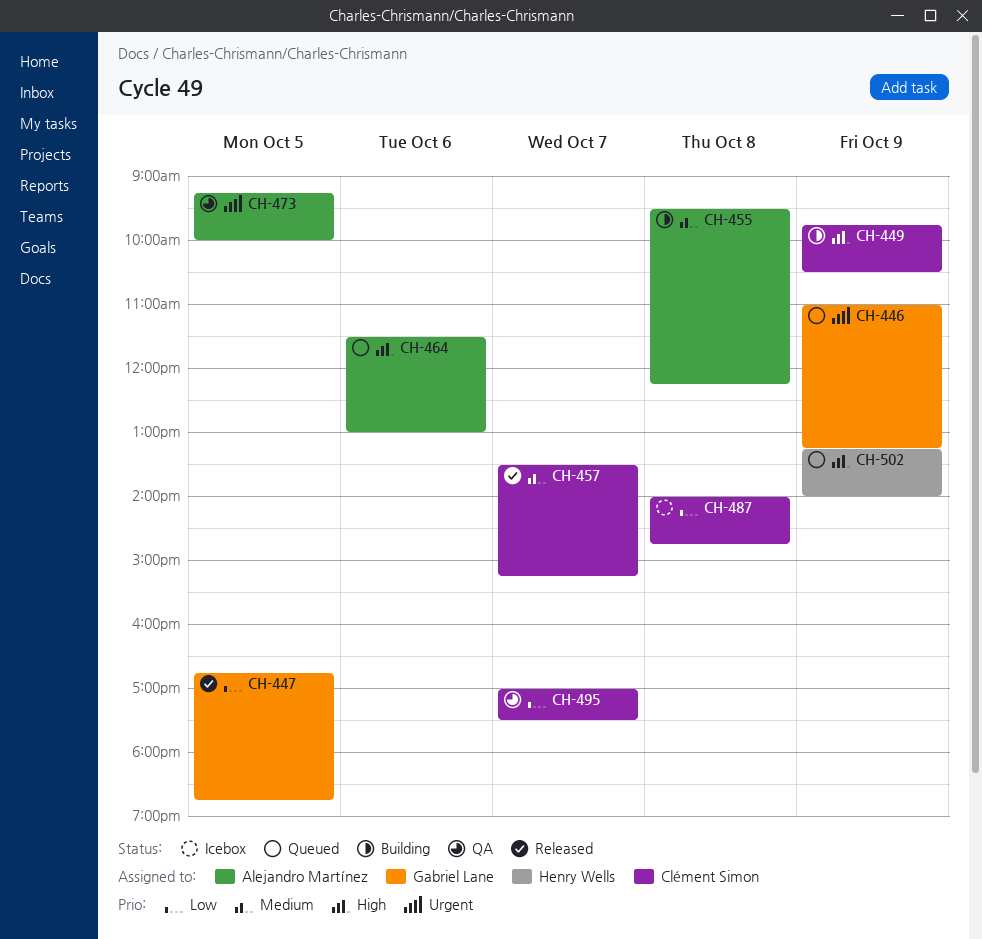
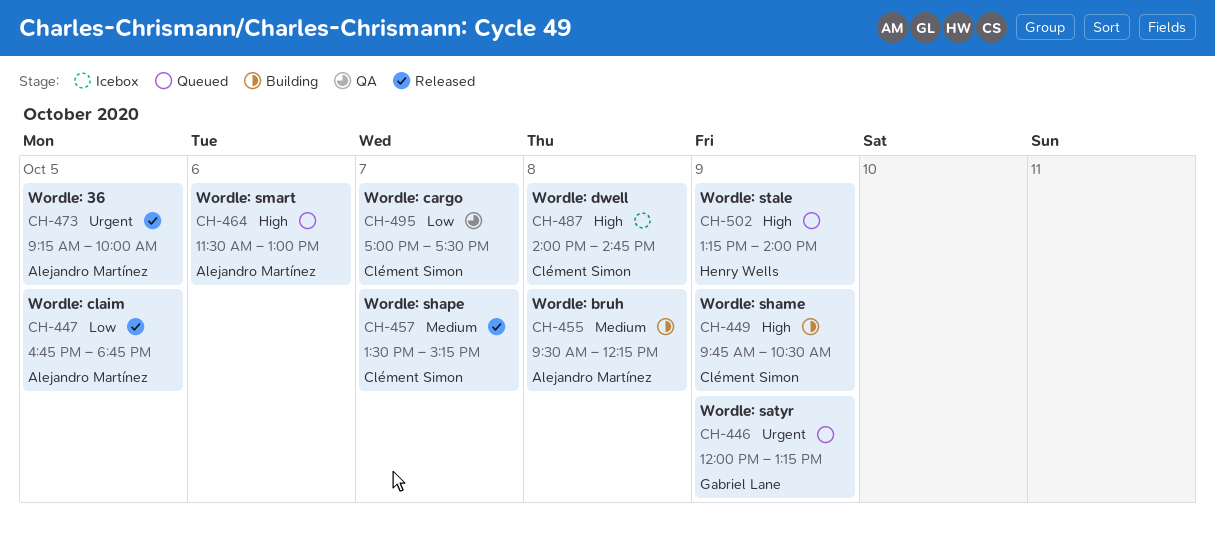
CH-446, begins: 11:00 -> 12:00
CH-447, owner: Gabriel Lane -> Alejandro Martínez
CH-473, status: QA -> Released
CH-487, priority: Low -> High

